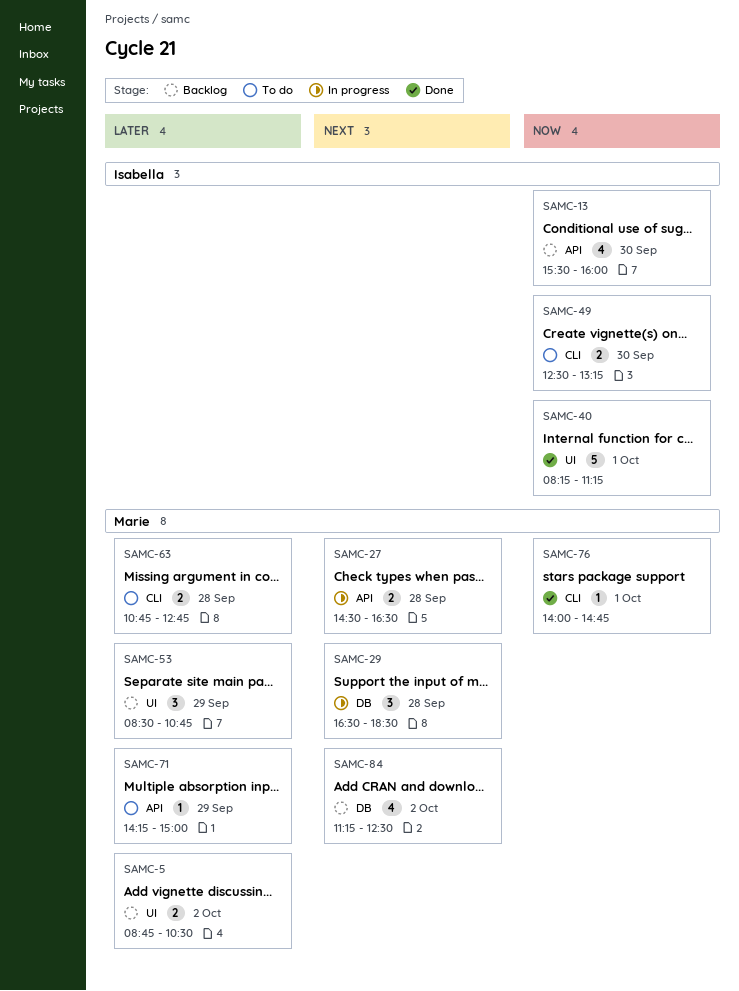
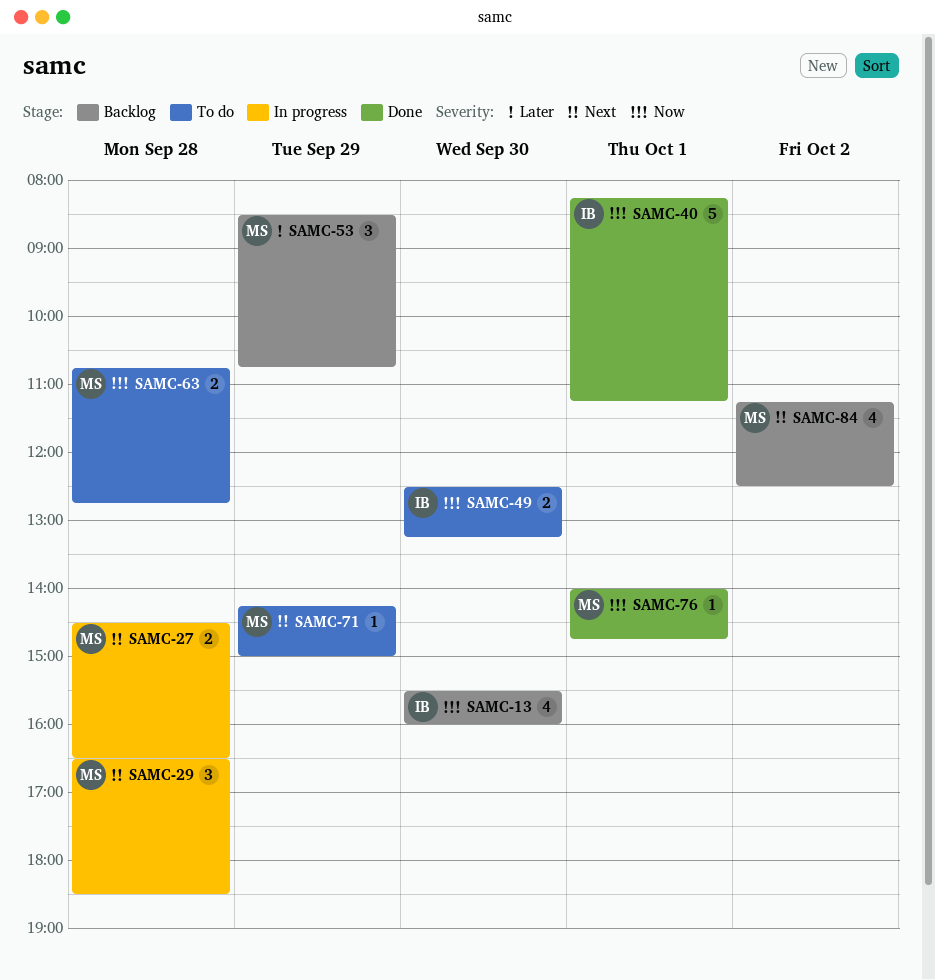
SAMC-5: present -> none
SAMC-63, priority: Later -> Now
SAMC-71, priority: Later -> Next

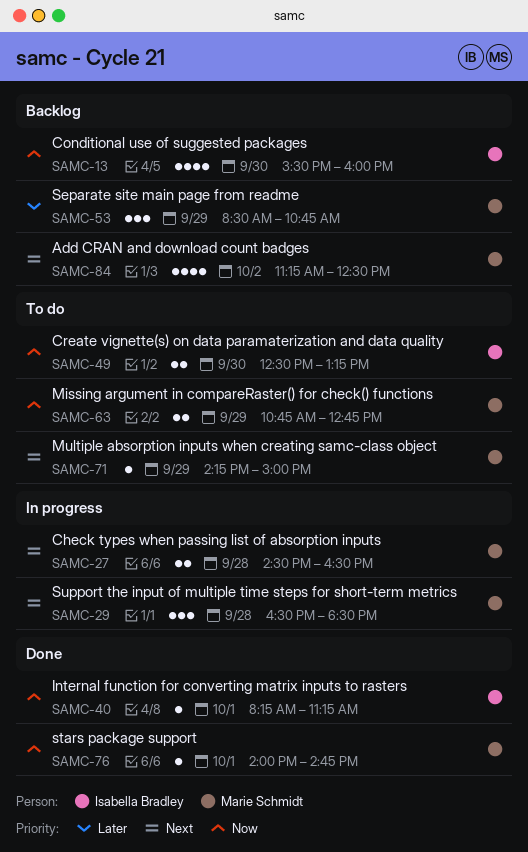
SAMC-40, estimate: 5 -> 1
SAMC-63, day: Sep 28 -> Sep 29

